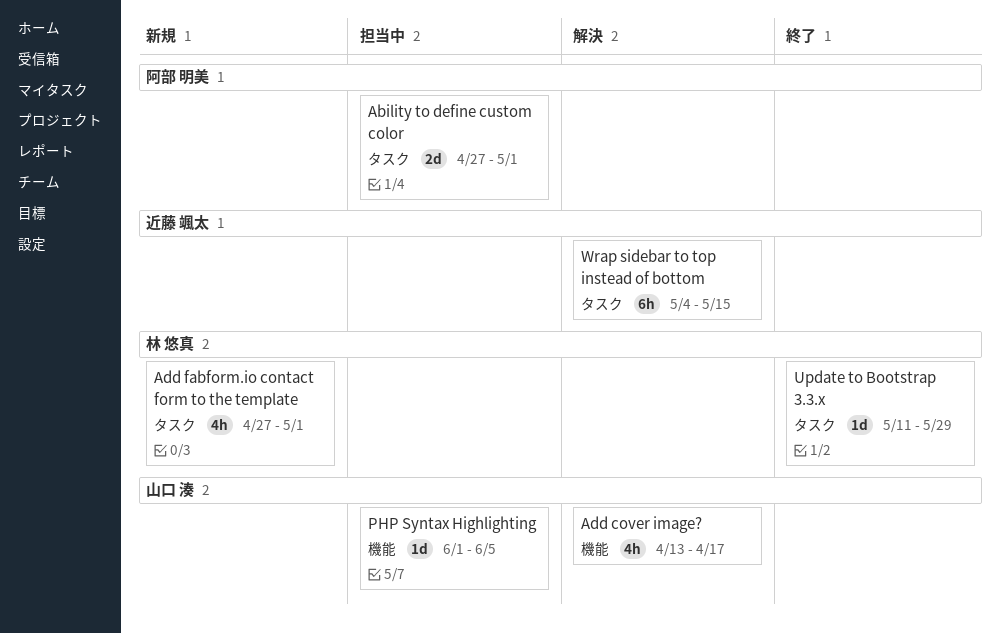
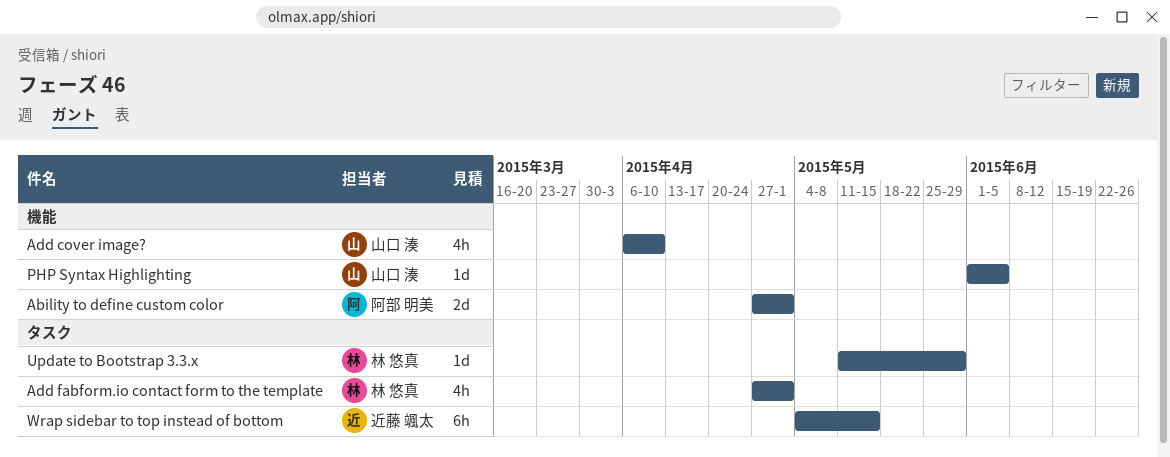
Ability to define custom color, label: タスク -> 機能
Add cover image?, start: Apr 13 -> Apr 6
Add cover image?, due: Apr 17 -> Apr 10

